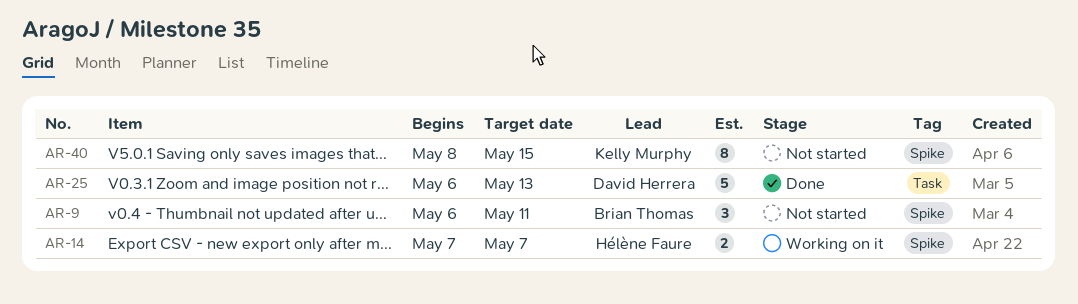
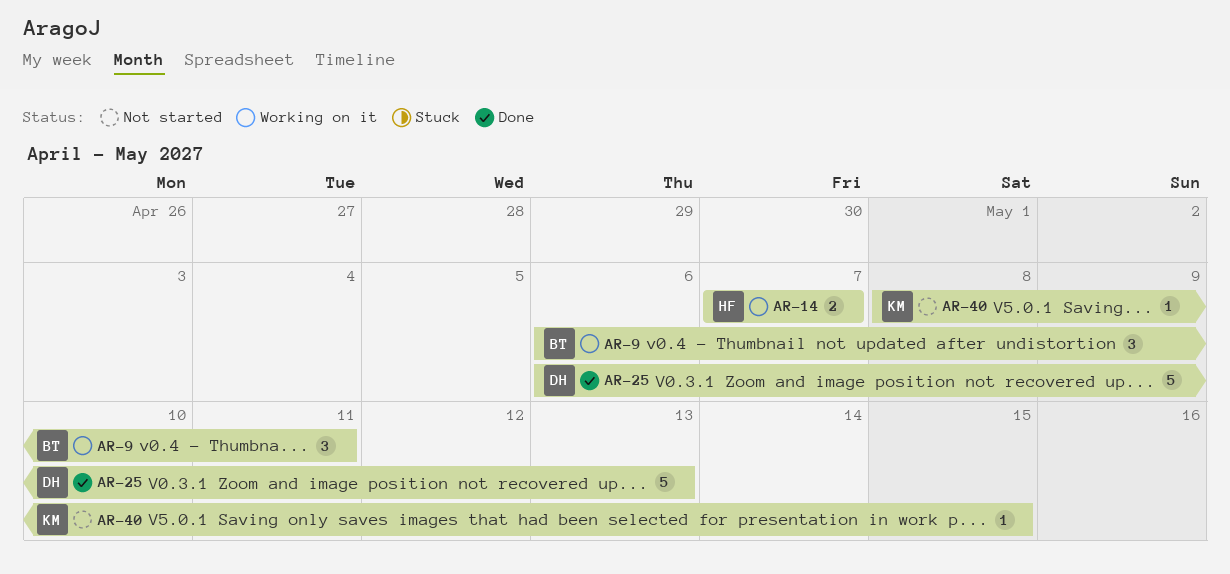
AR-9, status: Not started -> Working on it
AR-40, estimate: 8 -> 1

